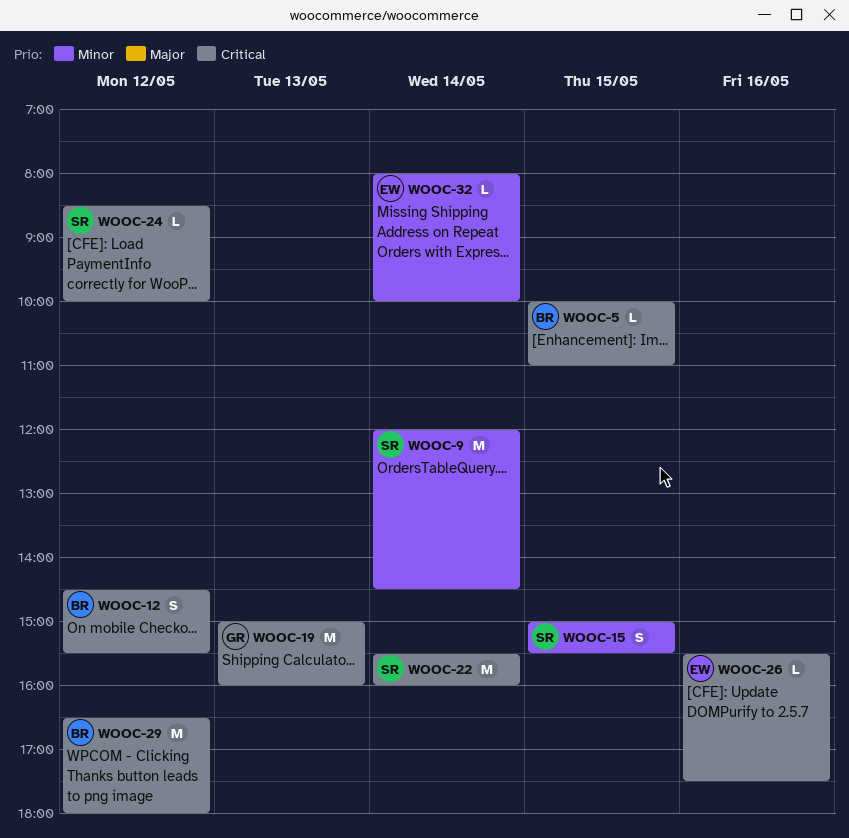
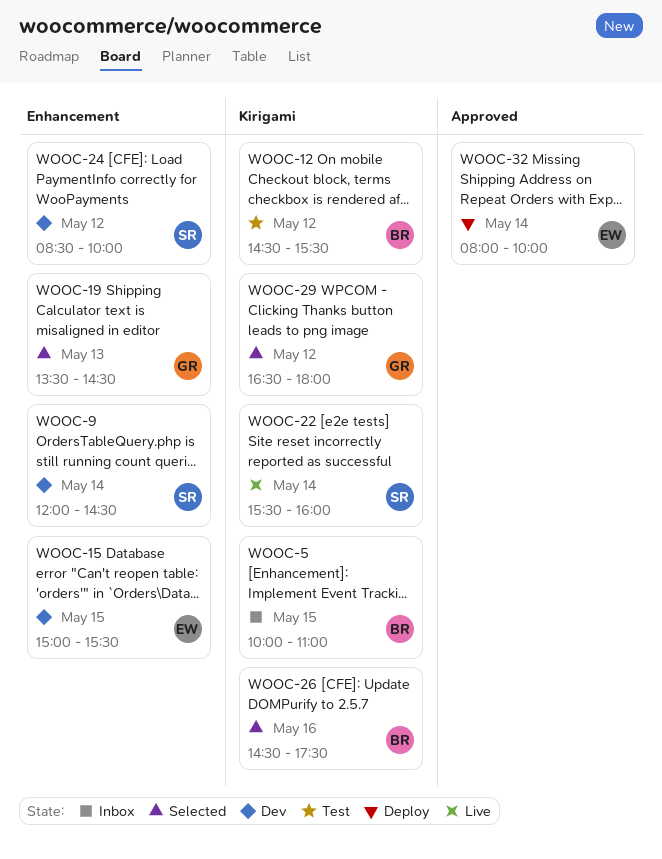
WOOC-15, owner: SR -> EW
WOOC-19, begins: 15:00 -> 13:30
WOOC-19, ends: 16:00 -> 14:30
WOOC-26, owner: EW -> BR
WOOC-26, begins: 15:30 -> 14:30
WOOC-29, owner: BR -> GR

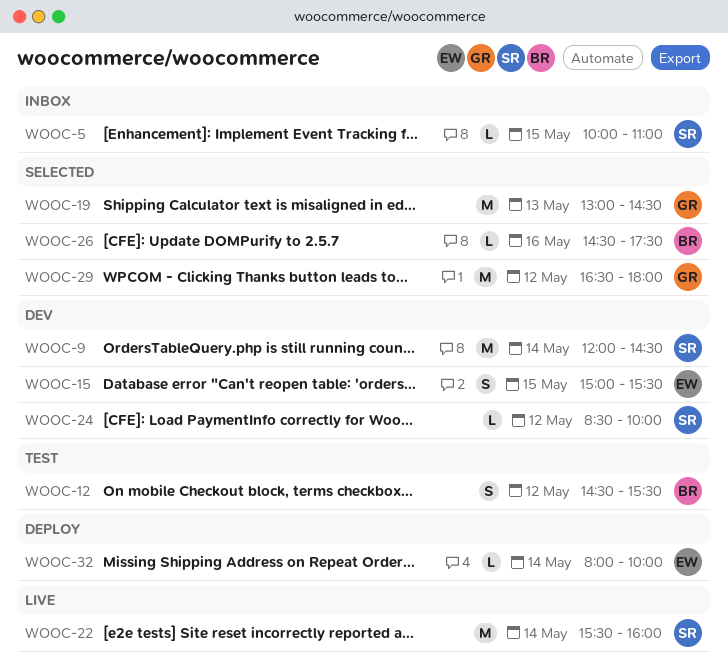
WOOC-5, owner: BR -> SR
WOOC-19, begins: 13:30 -> 13:00

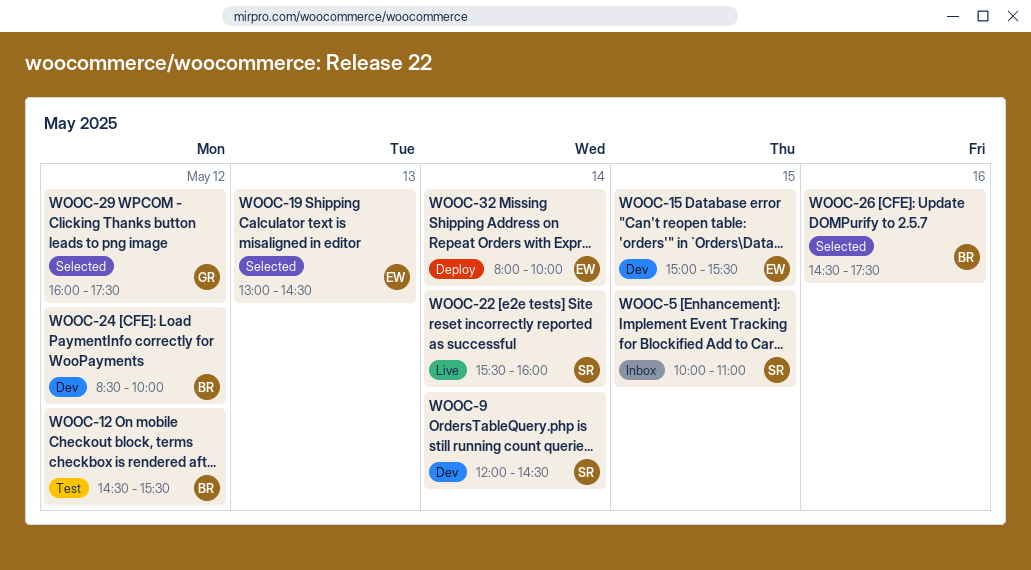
WOOC-19, owner: GR -> EW
WOOC-24, owner: SR -> BR
WOOC-29, begins: 16:30 -> 16:00
WOOC-29, ends: 18:00 -> 17:30

